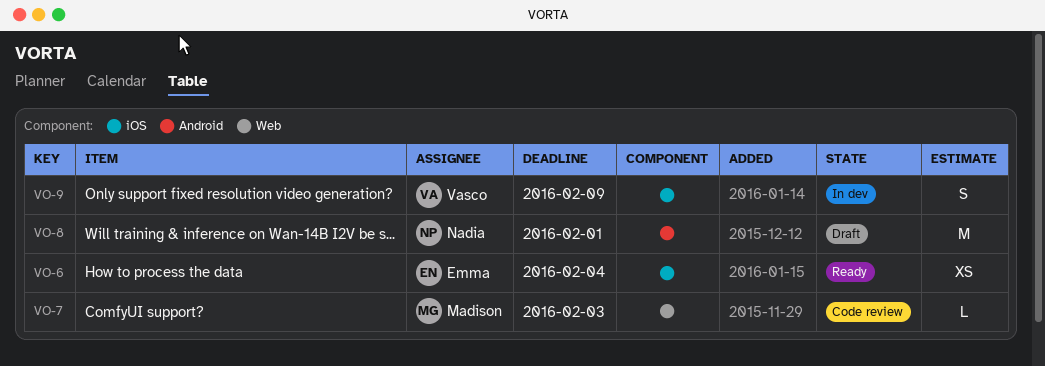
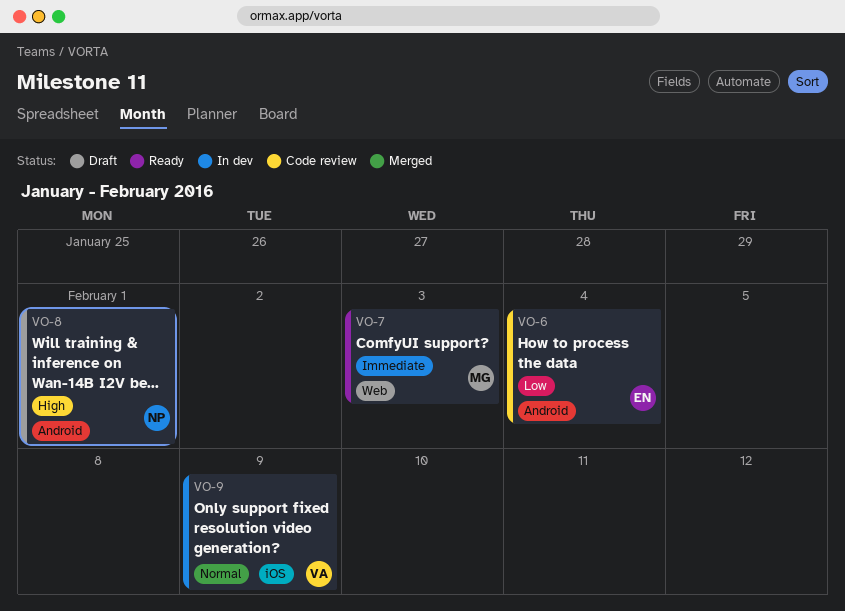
VO-6, status: Ready -> Code review
VO-6, label: iOS -> Android
VO-7, status: Code review -> Ready

